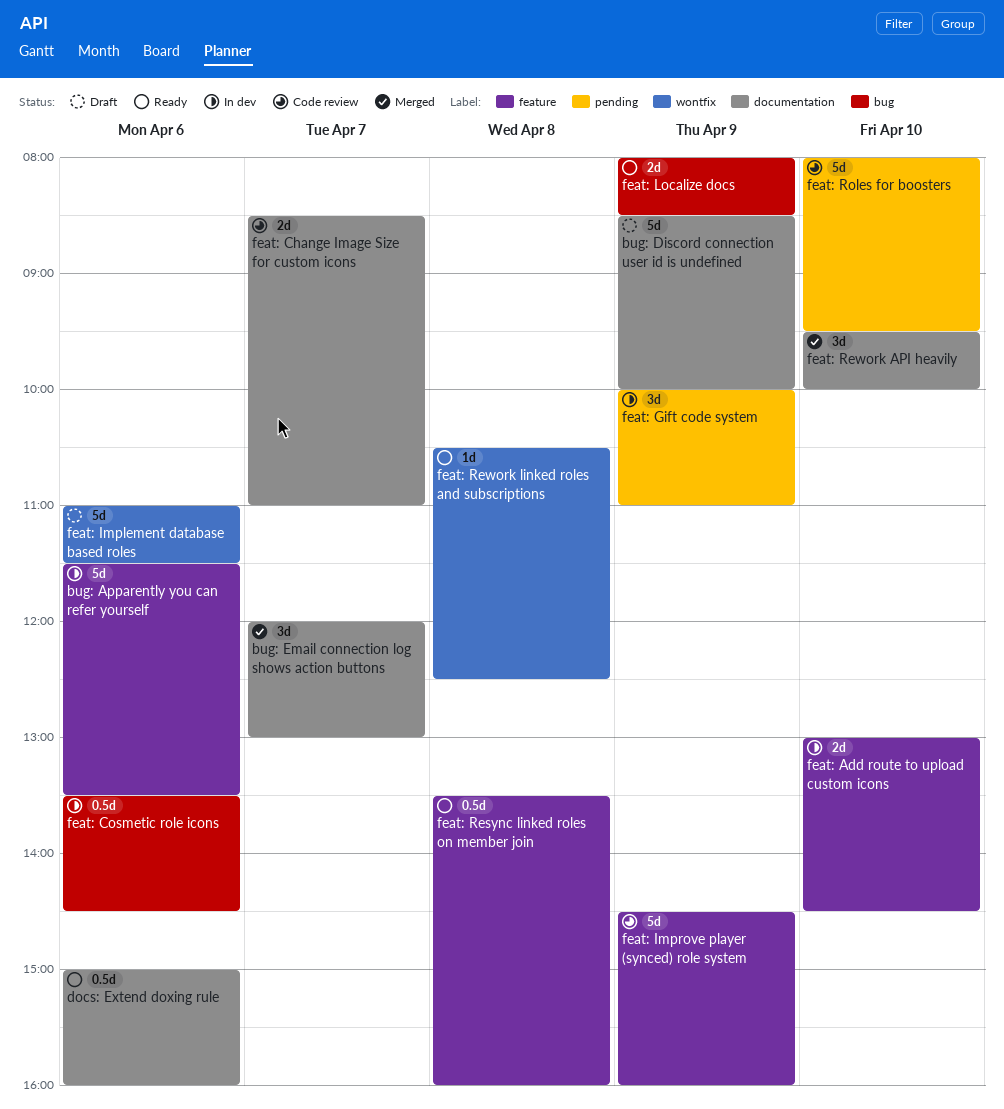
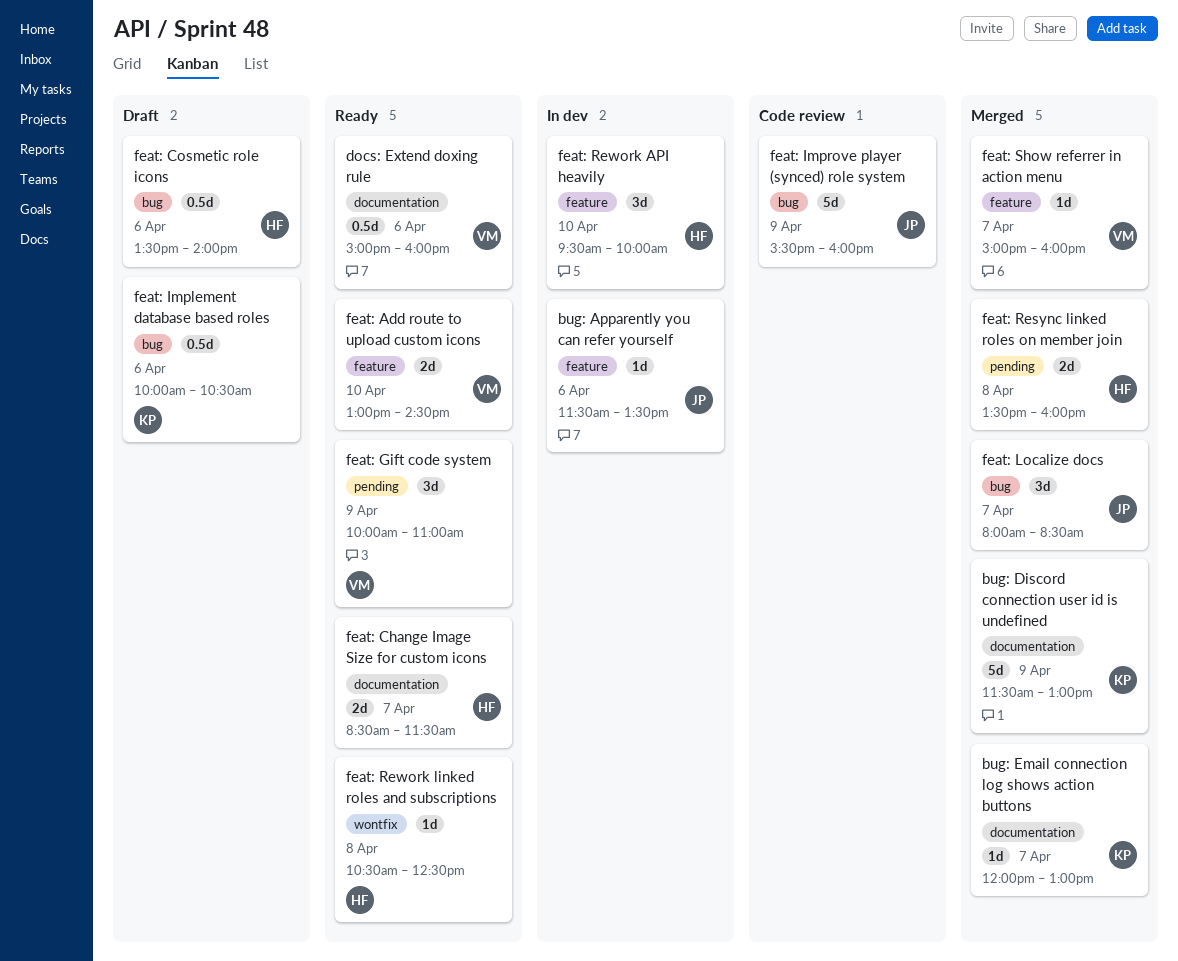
bug: Apparently you can refer yourself, estimate: 5d -> 1d
bug: Discord connection user id is undefined, status: Draft -> Merged
bug: Discord connection user id is undefined, begins: 08:30 -> 11:30
bug: Discord connection user id is undefined, ends: 10:00 -> 13:00
bug: Email connection log shows action buttons, estimate: 3d -> 1d
feat: Add route to upload custom icons, status: In dev -> Ready
feat: Change Image Size for custom icons, status: Code review -> Ready
feat: Change Image Size for custom icons, ends: 11:00 -> 11:30
feat: Cosmetic role icons, status: In dev -> Draft
feat: Cosmetic role icons, ends: 14:30 -> 14:00
feat: Gift code system, status: In dev -> Ready
feat: Implement database based roles, label: wontfix -> bug
feat: Implement database based roles, estimate: 5d -> 0.5d
feat: Implement database based roles, begins: 11:00 -> 10:00
feat: Implement database based roles, ends: 11:30 -> 10:30
feat: Improve player (synced) role system, label: feature -> bug
feat: Improve player (synced) role system, begins: 14:30 -> 15:30
feat: Localize docs, status: Ready -> Merged
feat: Localize docs, estimate: 2d -> 3d
feat: Localize docs, day: Apr 9 -> Apr 7
feat: Resync linked roles on member join, status: Ready -> Merged
feat: Resync linked roles on member join, label: feature -> pending
feat: Resync linked roles on member join, estimate: 0.5d -> 2d
feat: Rework API heavily, status: Merged -> In dev
feat: Rework API heavily, label: documentation -> feature
feat: Roles for boosters: present -> none
feat: Show referrer in action menu: none -> present

